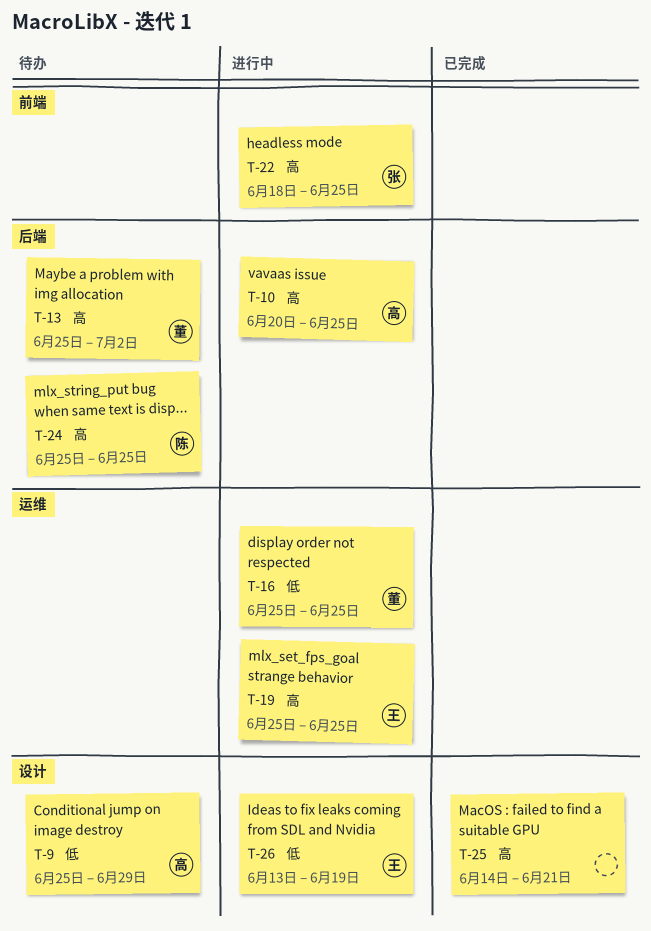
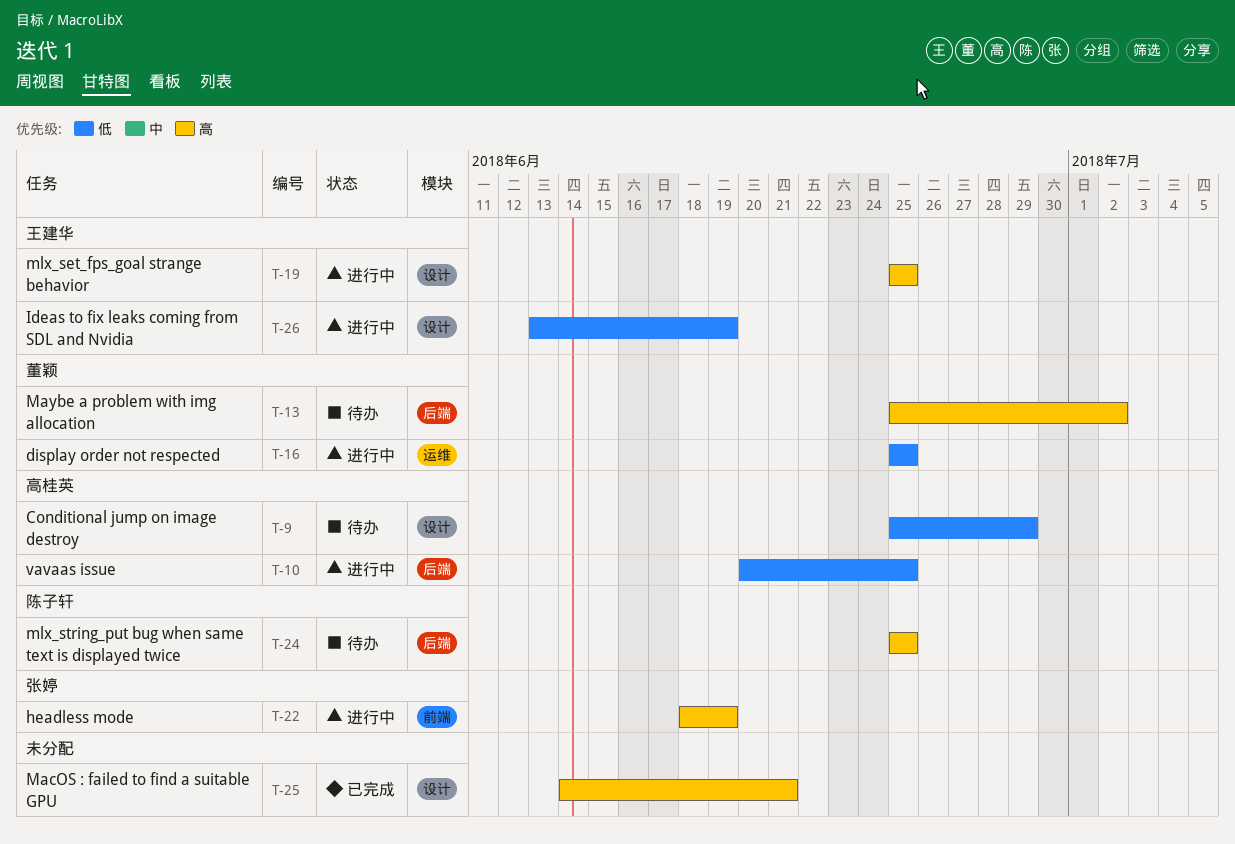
T-10, priority: 高 -> 低
T-19, label: 运维 -> 设计
T-22, due: Jun 25 -> Jun 19

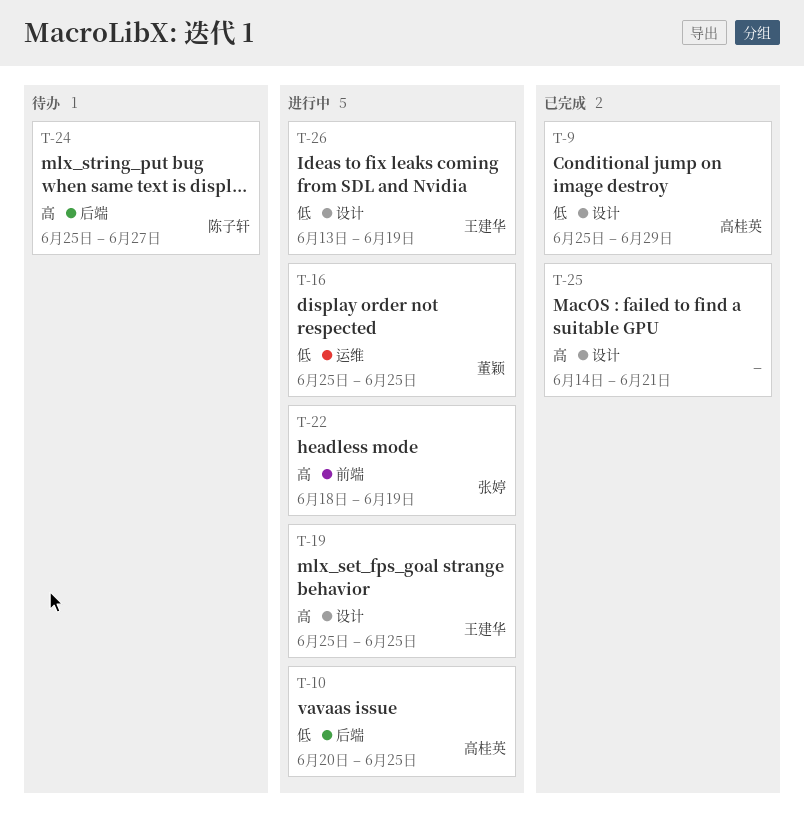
T-9, status: 待办 -> 已完成
T-13: present -> none
T-24, due: Jun 25 -> Jun 27

